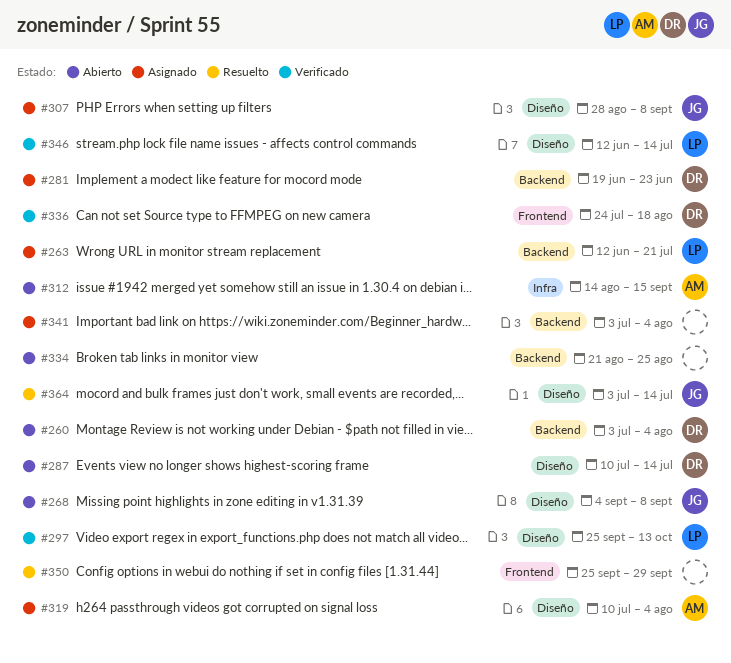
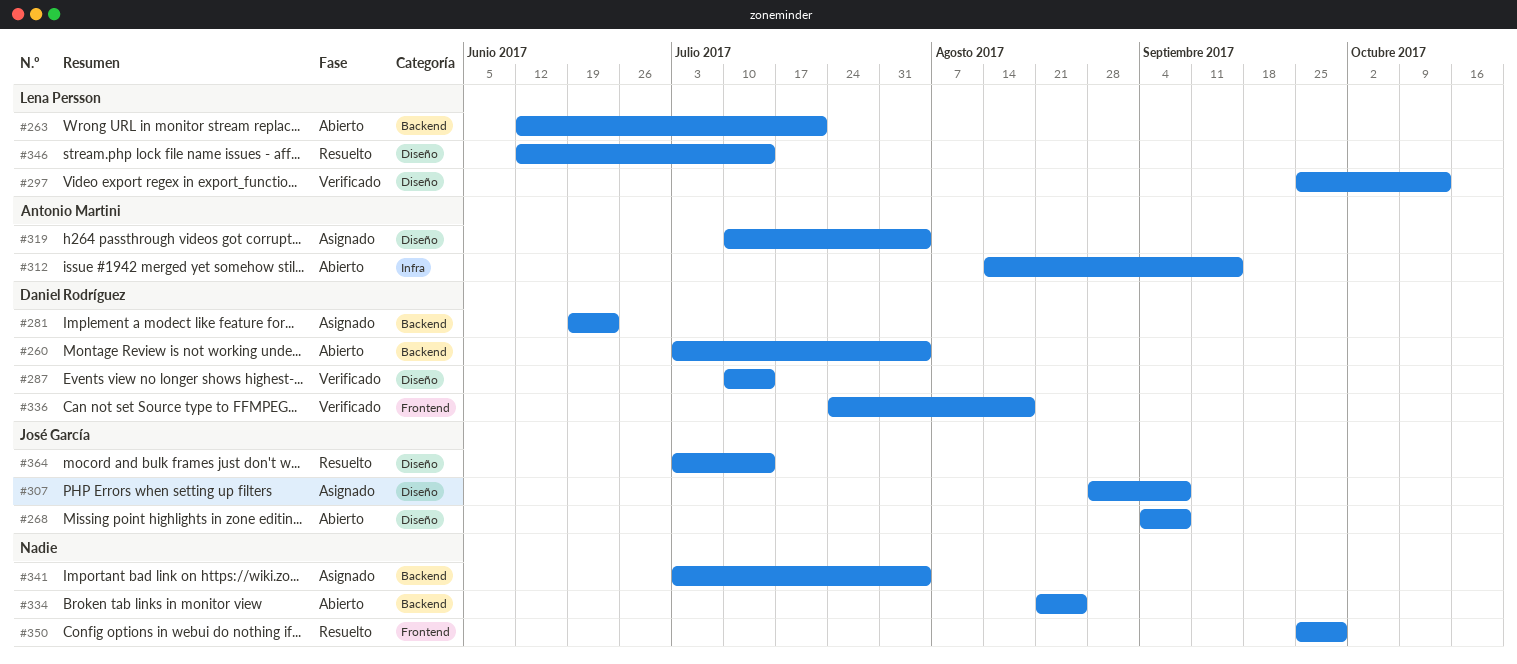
#263, status: Asignado -> Abierto
#287, status: Abierto -> Verificado
#346, status: Verificado -> Resuelto

